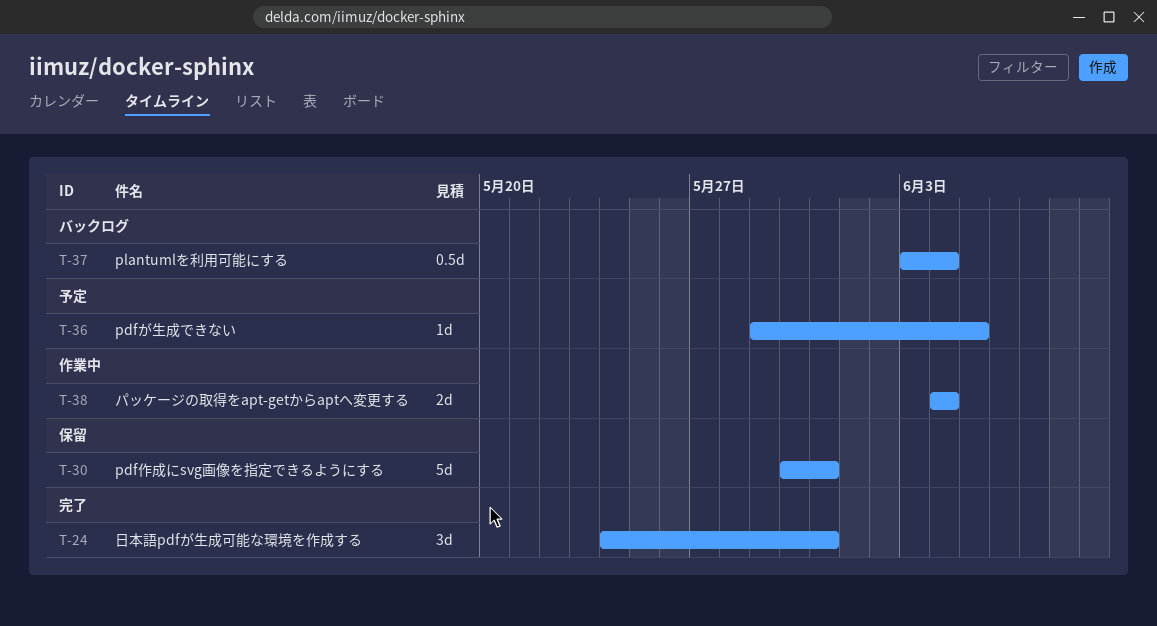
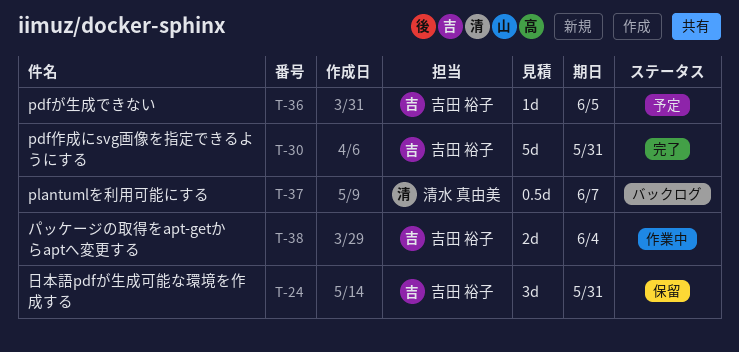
T-24, status: 完了 -> 保留
T-30, status: 保留 -> 完了
T-37, due: Jun 4 -> Jun 7

